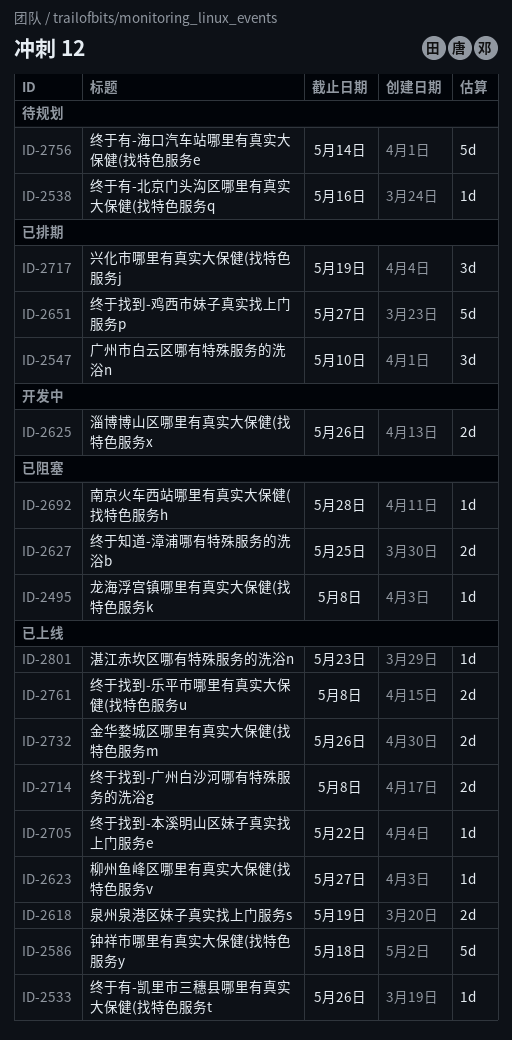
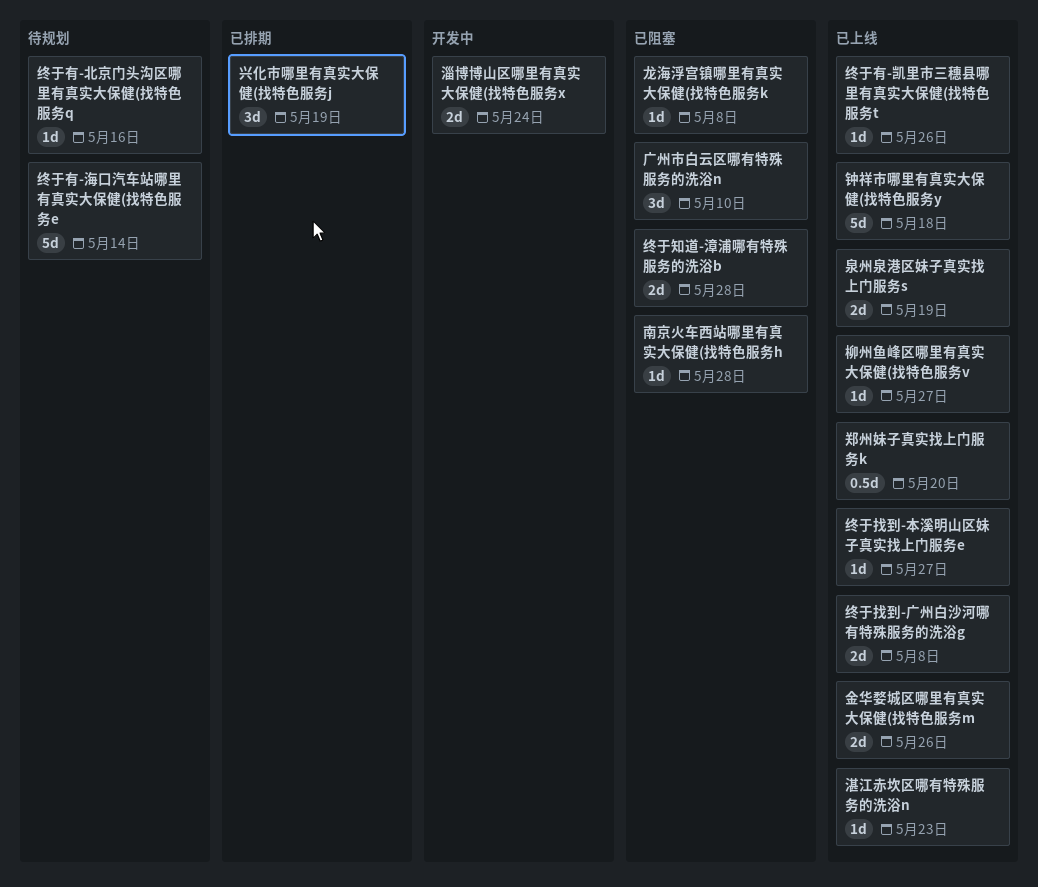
广州市白云区哪有特殊服务的洗浴n, status: 已排期 -> 已阻塞
淄博博山区哪里有真实大保健(找特色服务x, due: May 26 -> May 24
终于找到-乐平市哪里有真实大保健(找特色服务u: present -> none
终于找到-本溪明山区妹子真实找上门服务e, due: May 22 -> May 27
终于找到-鸡西市妹子真实找上门服务p: present -> none
终于知道-漳浦哪有特殊服务的洗浴b, due: May 25 -> May 28
郑州妹子真实找上门服务k: none -> present

